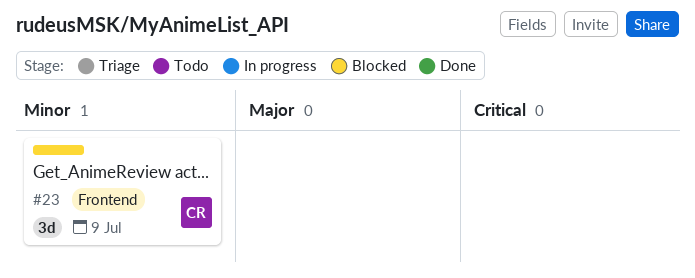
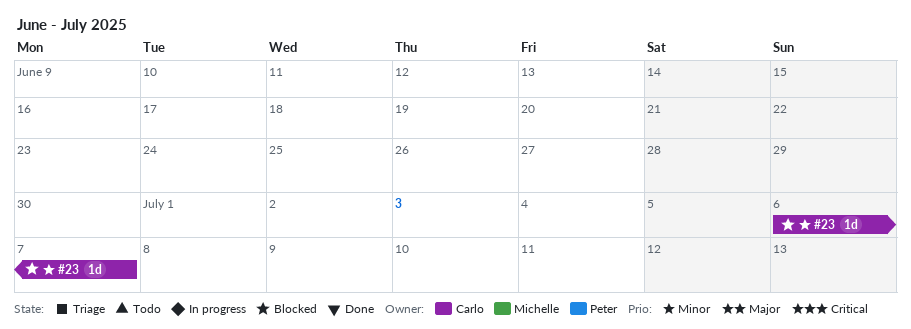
#23, estimate: 3d -> 1d
#23, due: Jul 9 -> Jul 7

